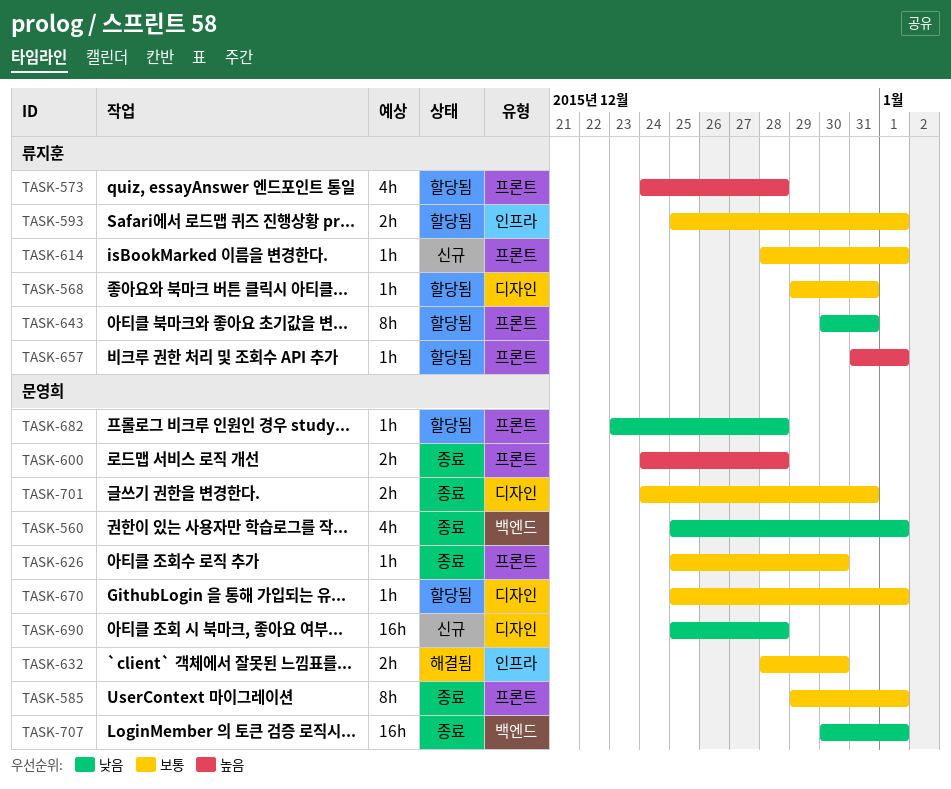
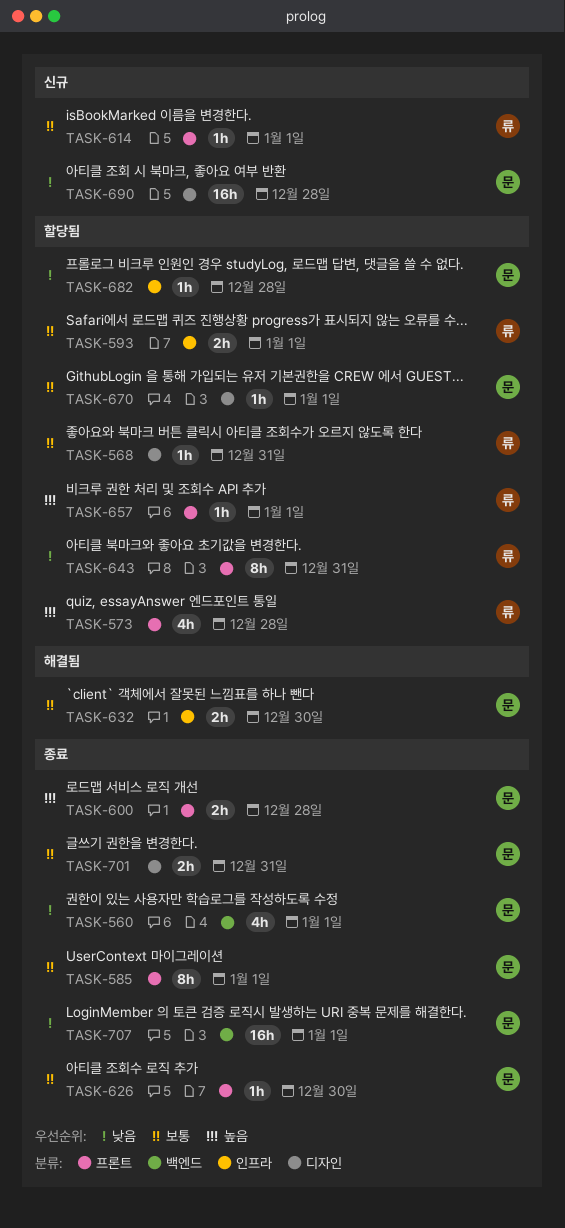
TASK-682, label: 프론트 -> 인프라

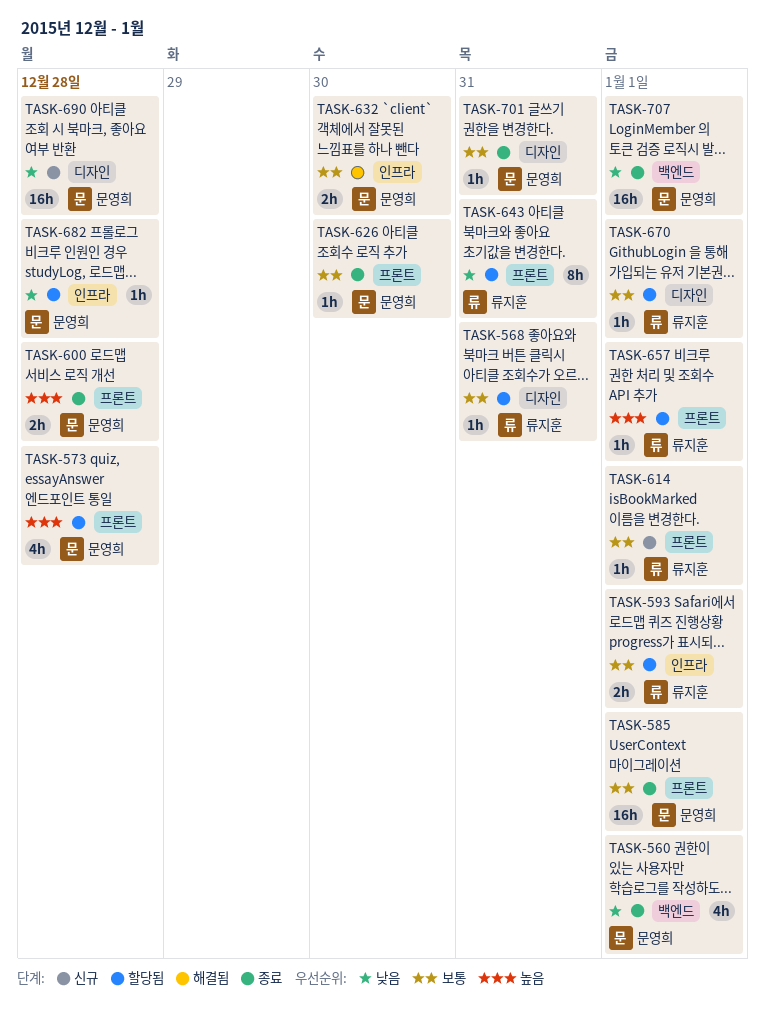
TASK-573, owner: 류지훈 -> 문영희
TASK-585, estimate: 8h -> 16h
TASK-670, owner: 문영희 -> 류지훈
TASK-701, estimate: 2h -> 1h

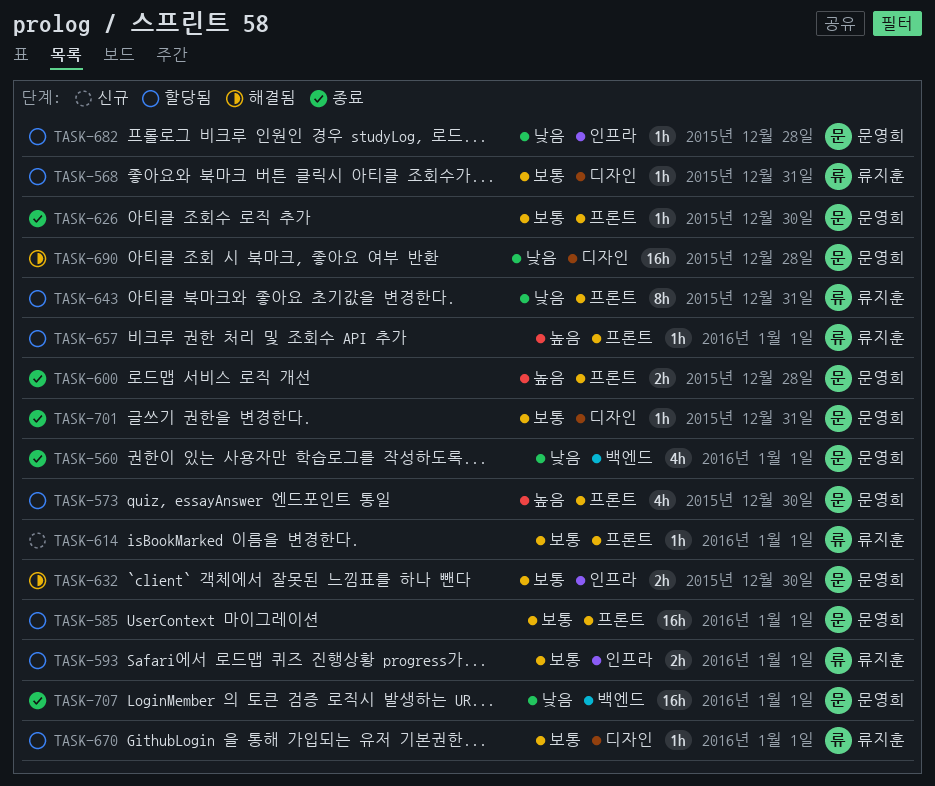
TASK-573, due: Dec 28 -> Dec 30
TASK-585, status: 종료 -> 할당됨
TASK-690, status: 신규 -> 해결됨

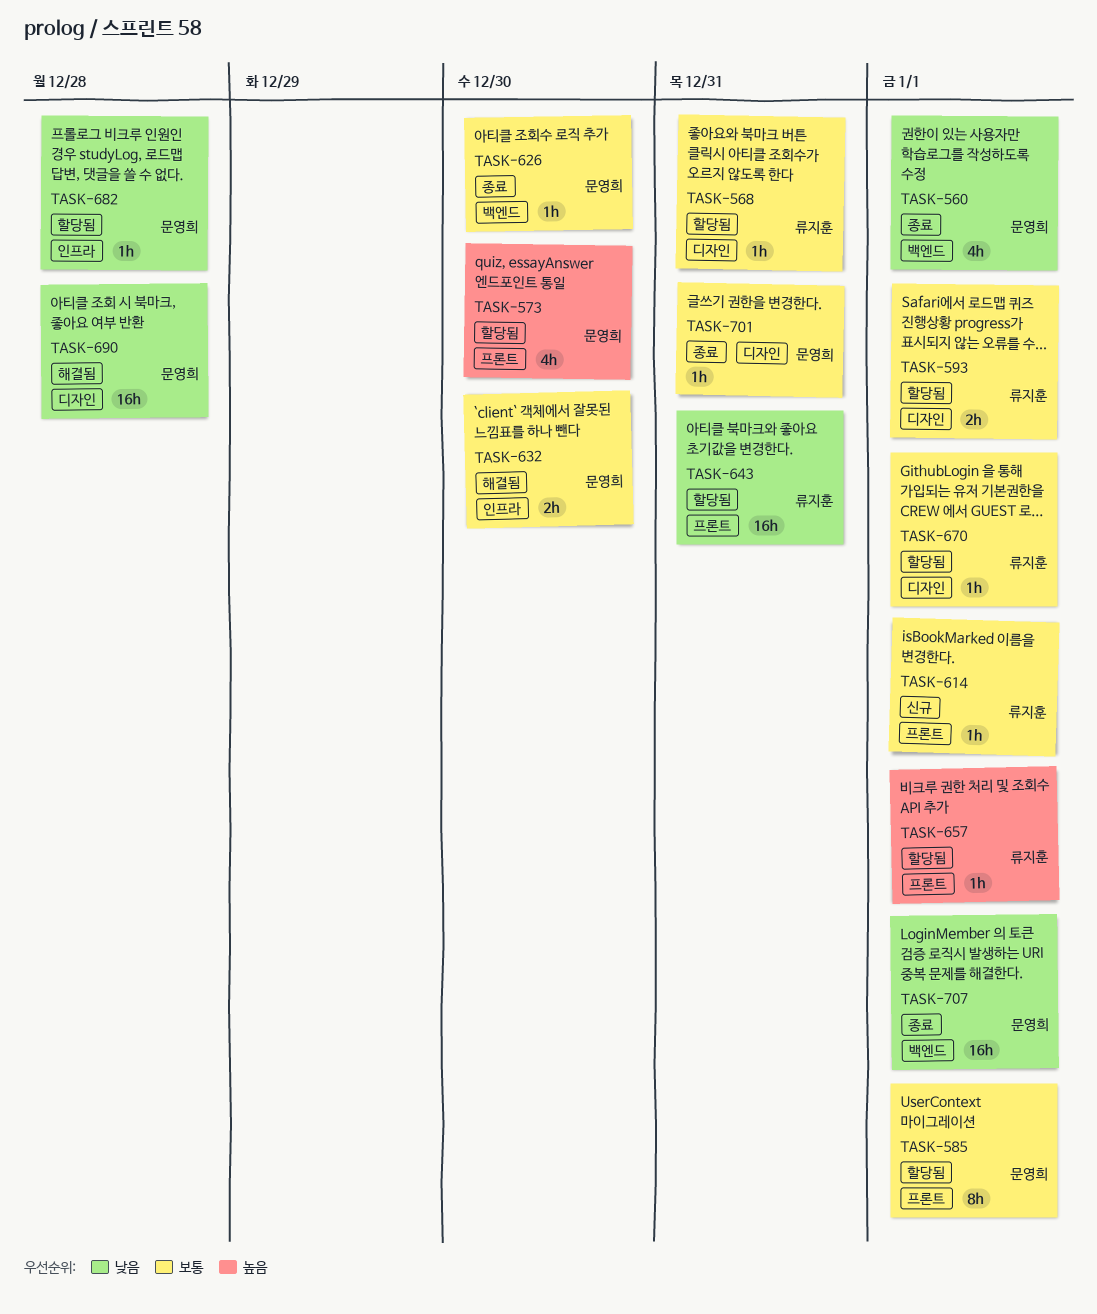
TASK-585, estimate: 16h -> 8h
TASK-593, label: 인프라 -> 디자인
TASK-600: present -> none
TASK-626, label: 프론트 -> 백엔드
TASK-643, estimate: 8h -> 16h

